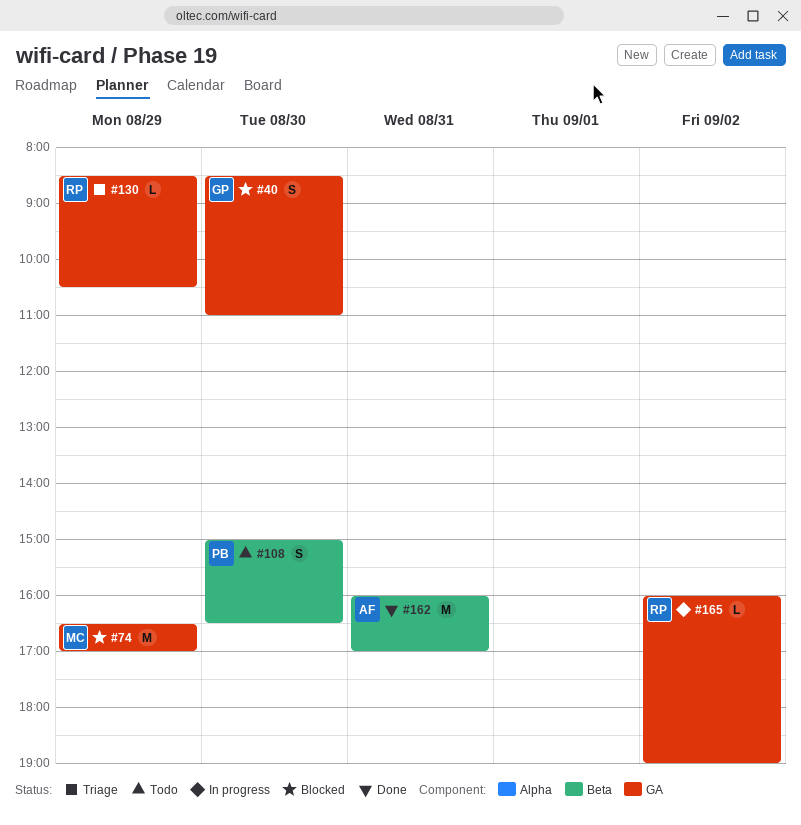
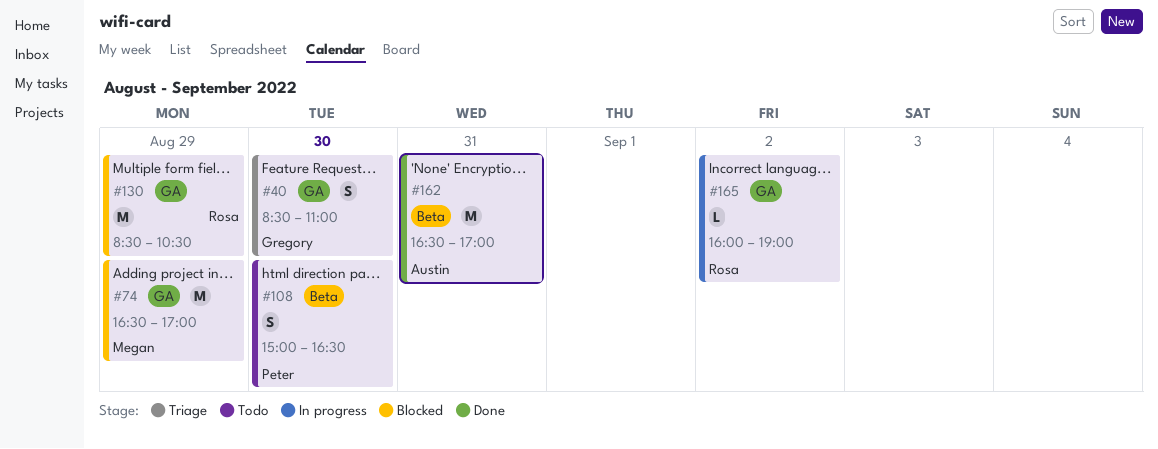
#40, status: Blocked -> Triage
#130, status: Triage -> Blocked
#130, estimate: L -> M
#162, begins: 16:00 -> 16:30

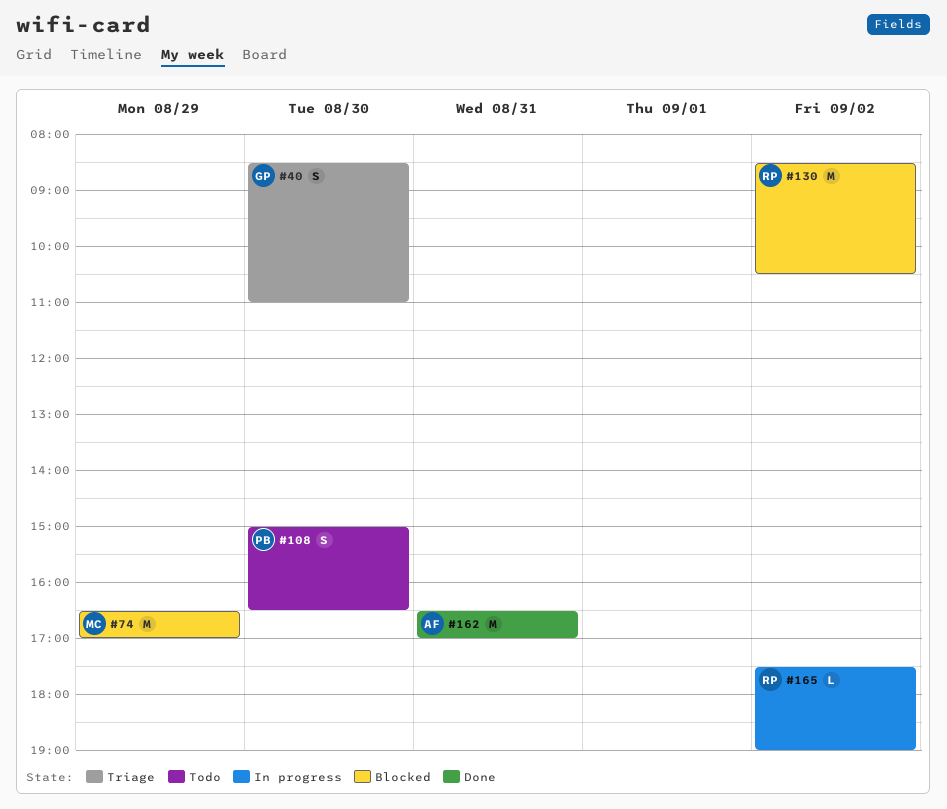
#130, day: Aug 29 -> Sep 2
#165, begins: 16:00 -> 17:30

